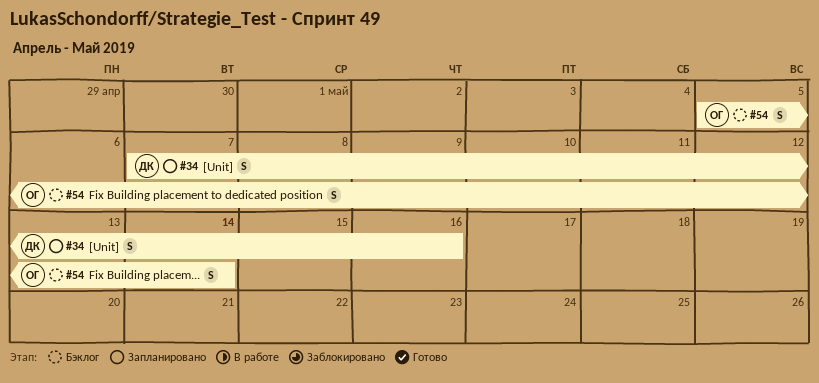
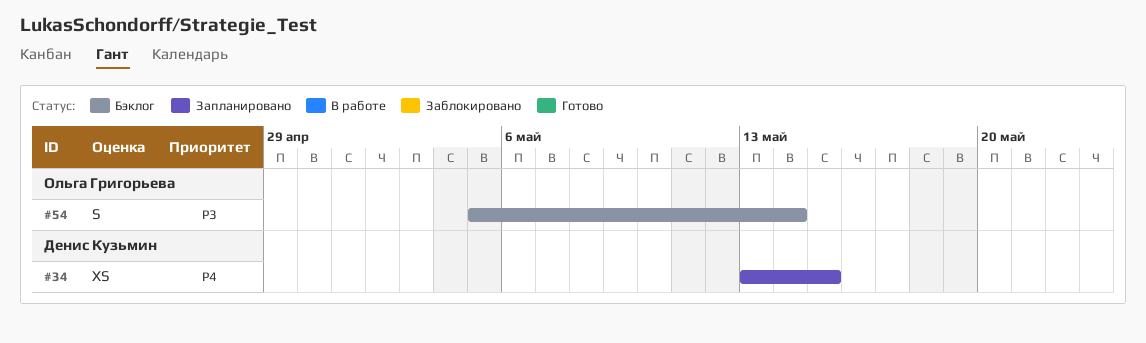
#34, estimate: S -> XS
#34, start: May 7 -> May 13
#34, due: May 16 -> May 15

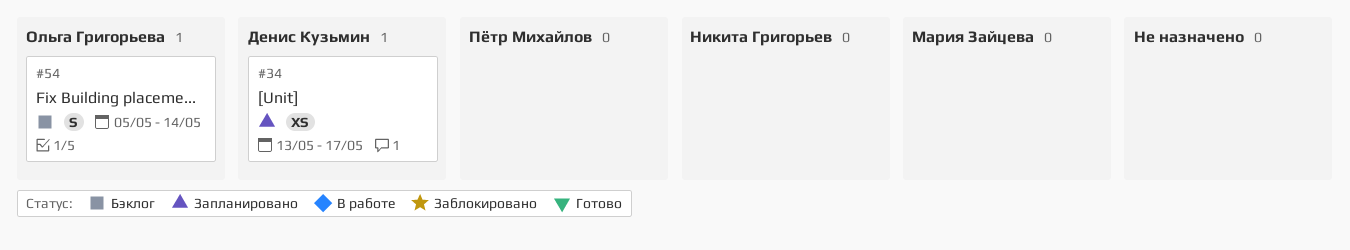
#34, due: May 15 -> May 17

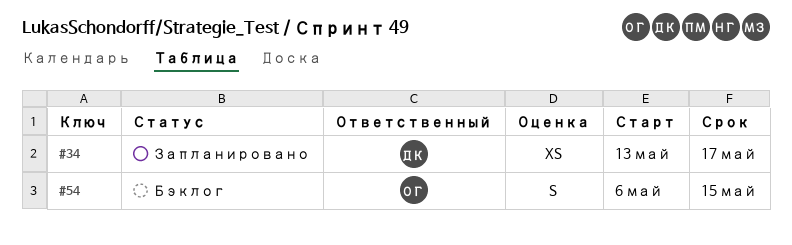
#54, start: May 5 -> May 6
#54, due: May 14 -> May 15

